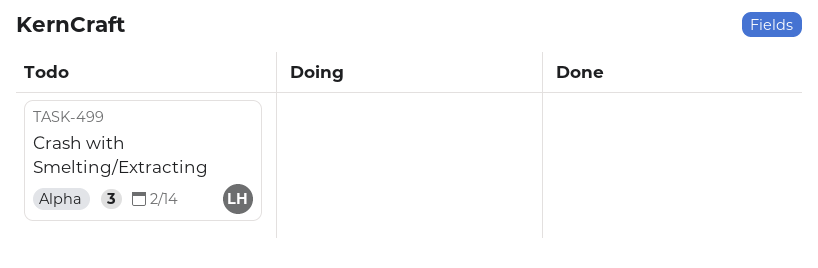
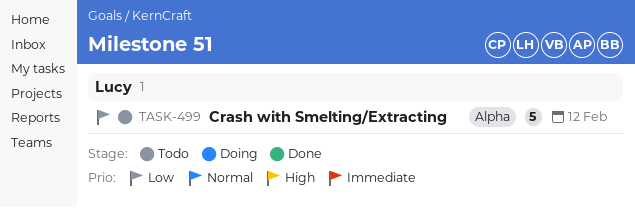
TASK-499, estimate: 3 -> 5
TASK-499, due: Feb 14 -> Feb 12

